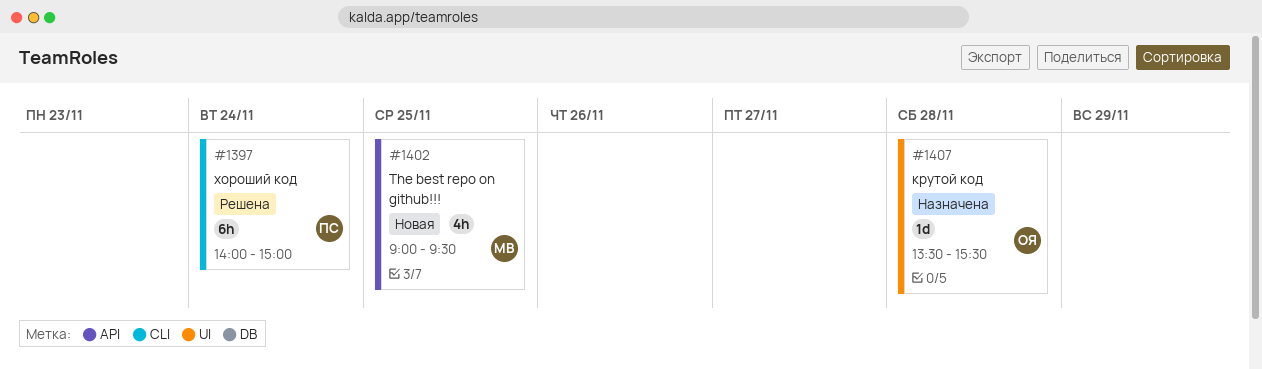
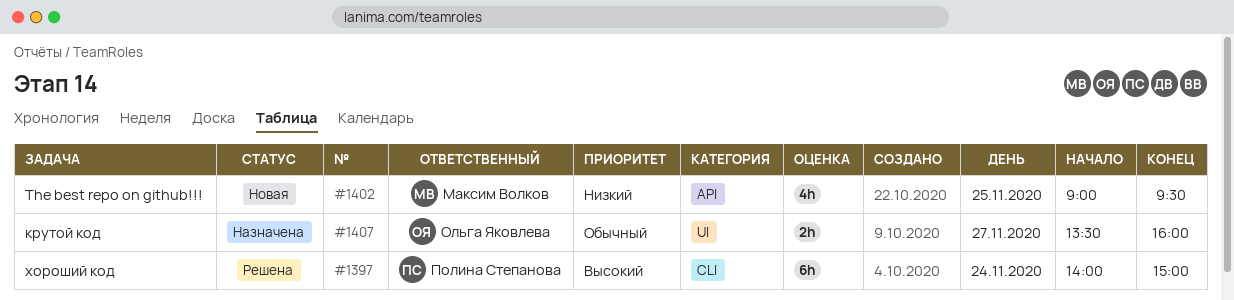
#1407, estimate: 1d -> 2h
#1407, day: Nov 28 -> Nov 27
#1407, ends: 15:30 -> 16:00

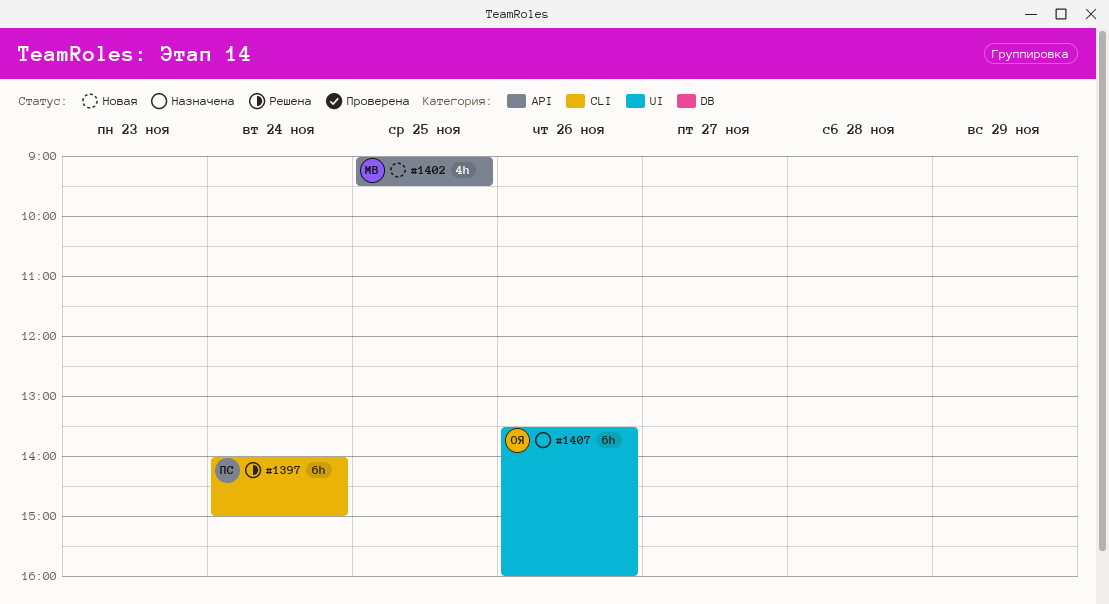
#1407, estimate: 2h -> 6h
#1407, day: Nov 27 -> Nov 26

